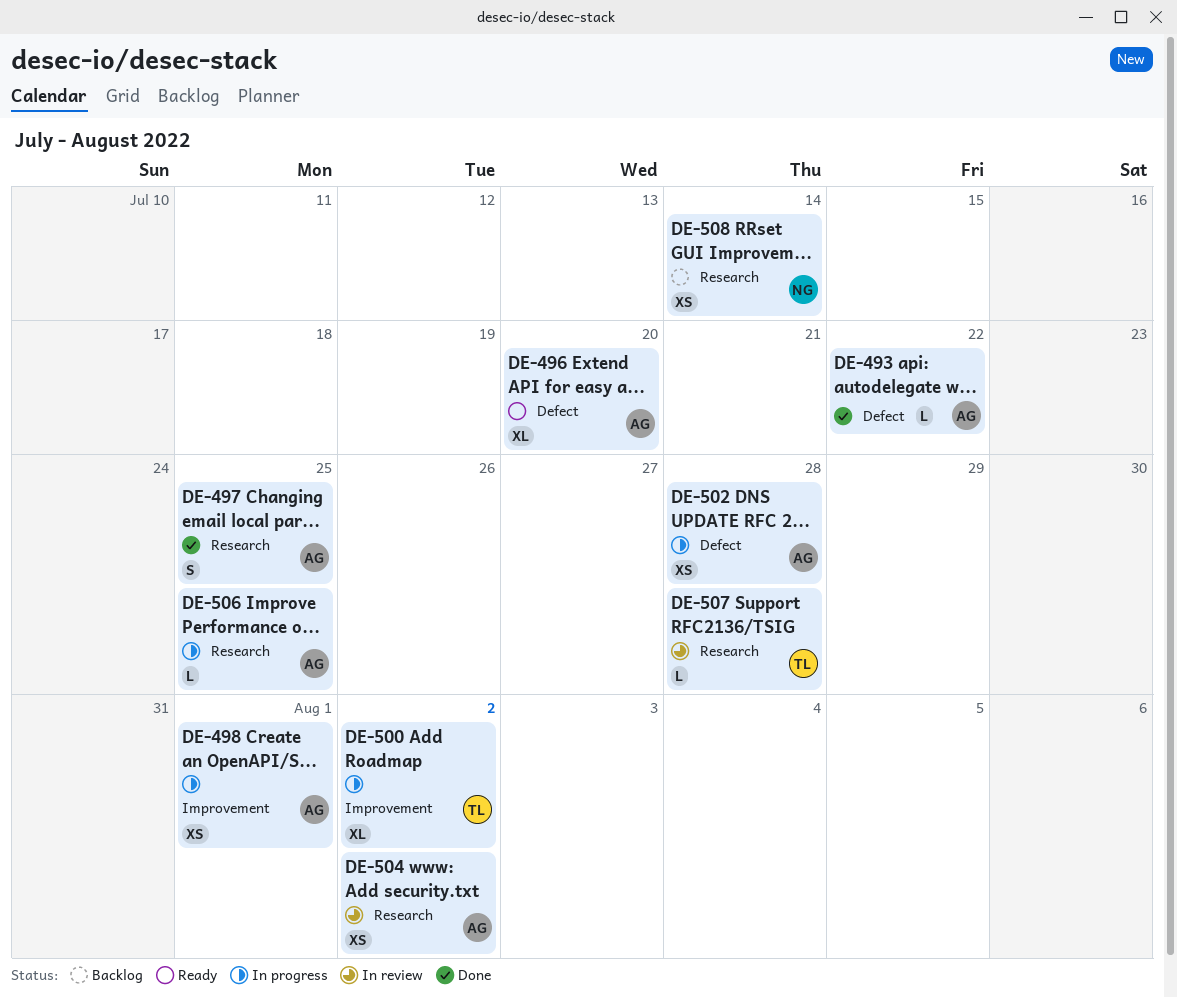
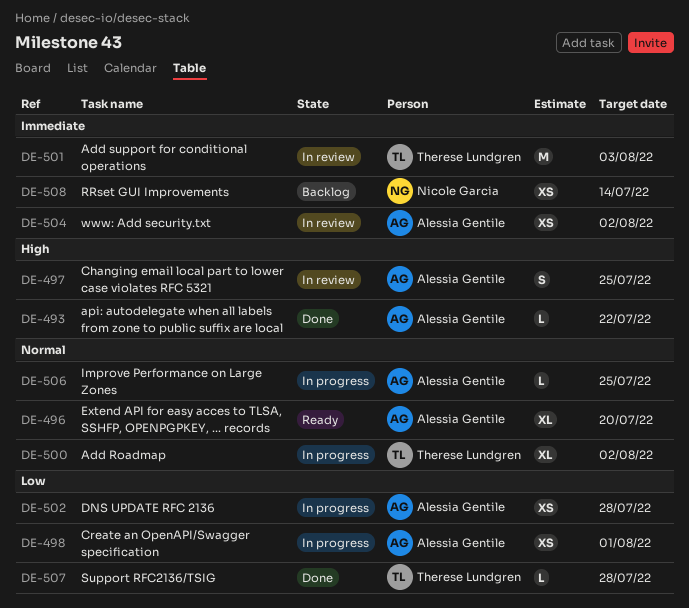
DE-497, status: Done -> In review
DE-501: none -> present
DE-507, status: In review -> Done

